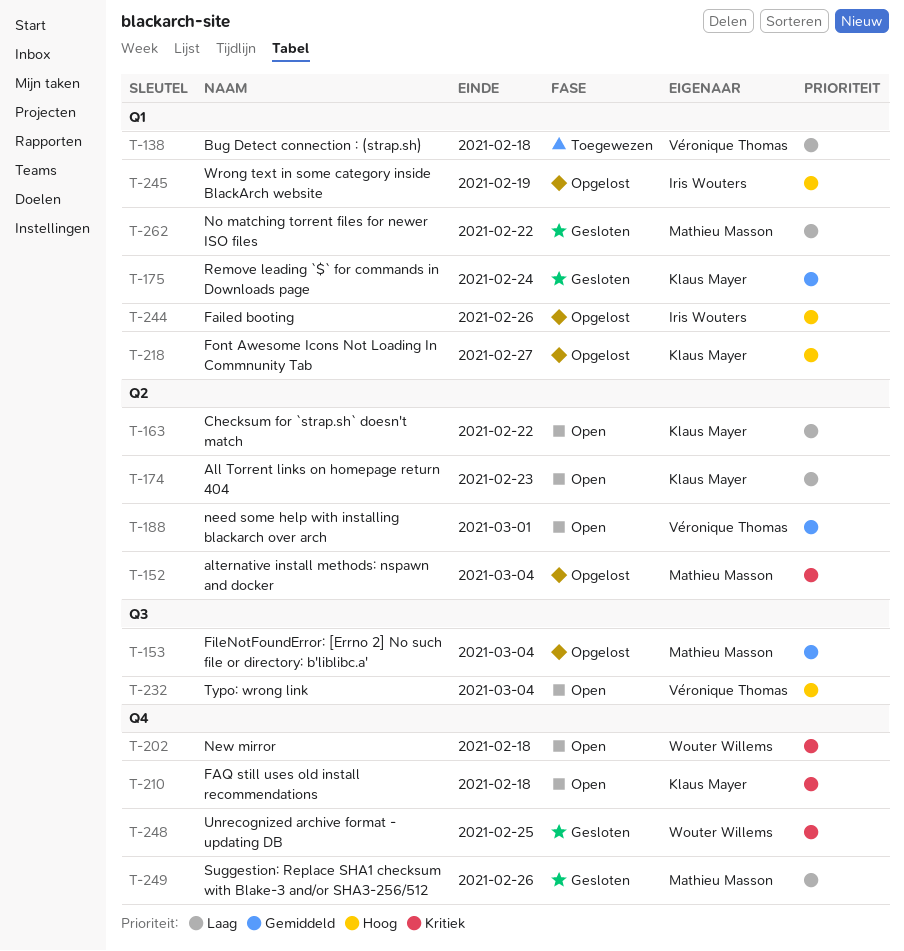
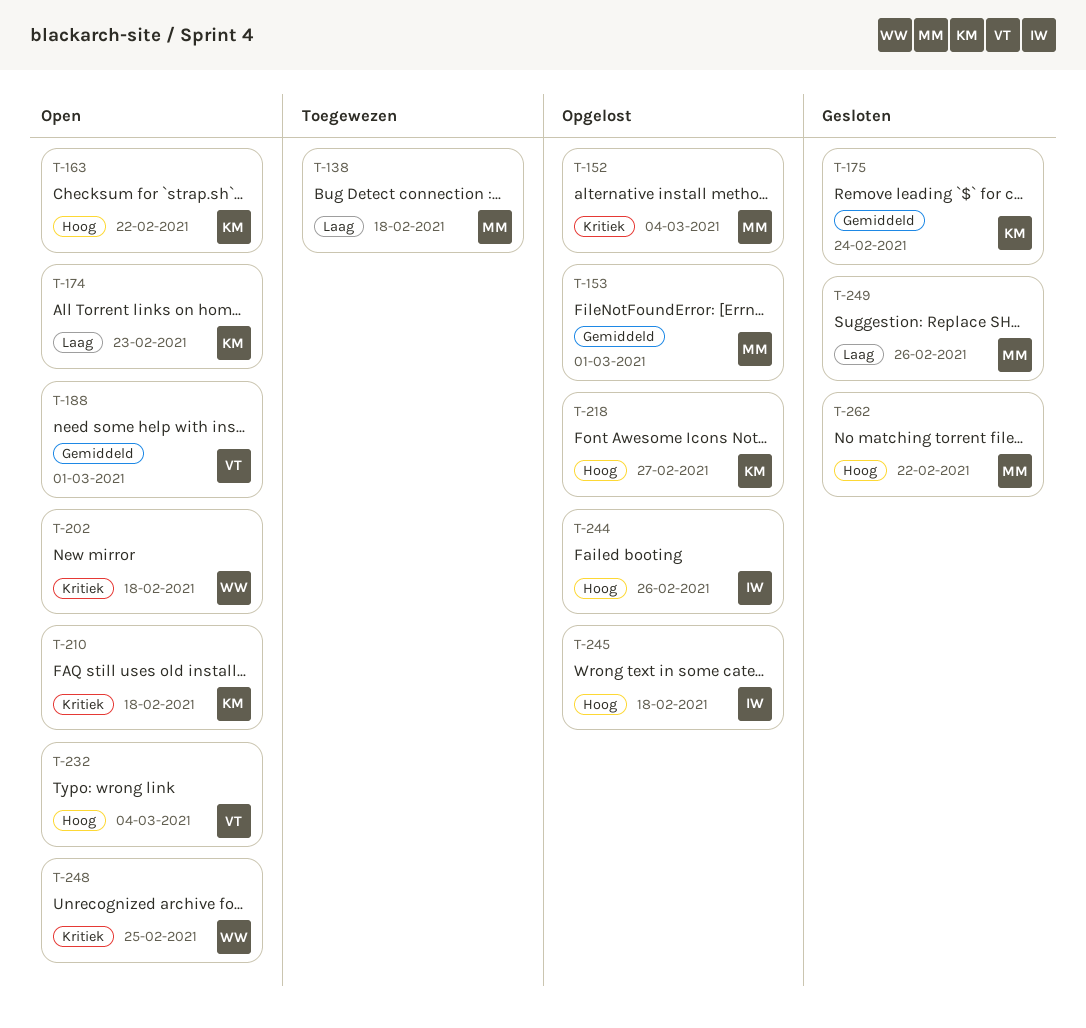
T-138, owner: Véronique Thomas -> Mathieu Masson
T-153, due: Mar 4 -> Mar 1
T-163, priority: Laag -> Hoog
T-245, due: Feb 19 -> Feb 18
T-248, status: Gesloten -> Open
T-262, priority: Laag -> Hoog

